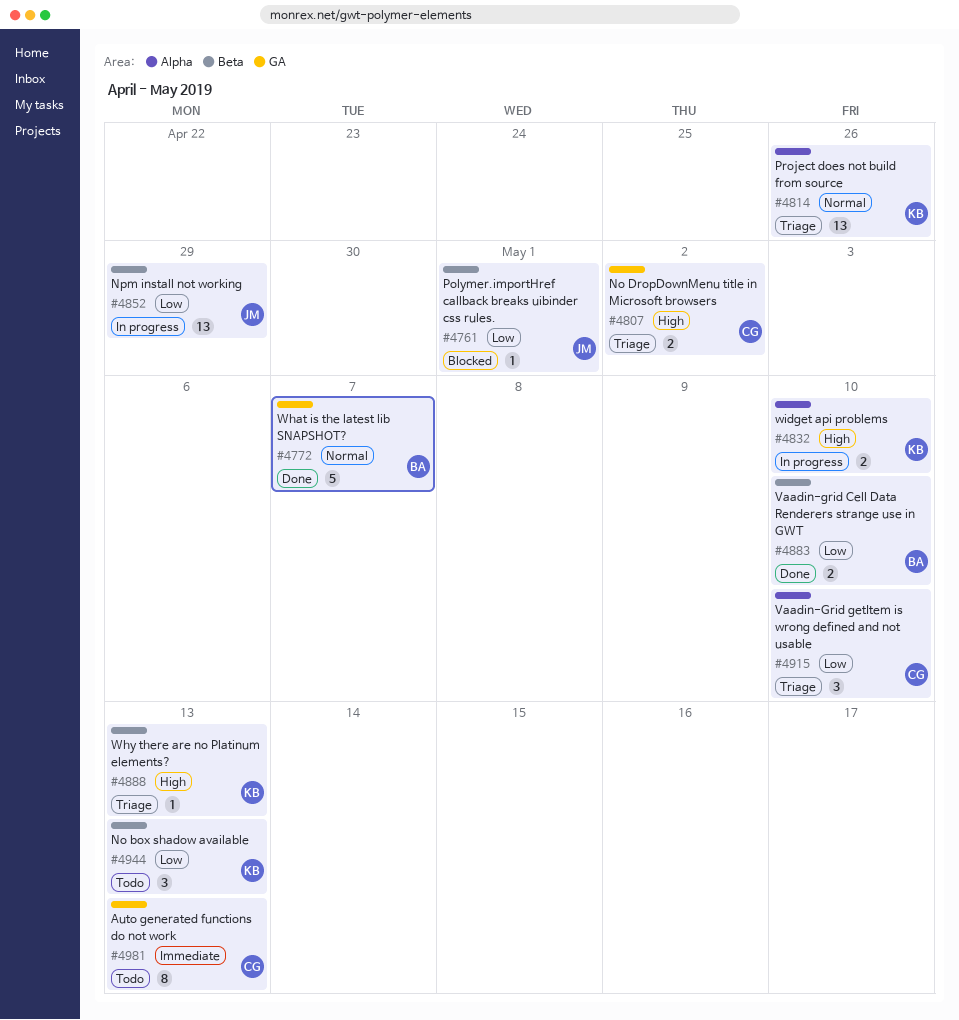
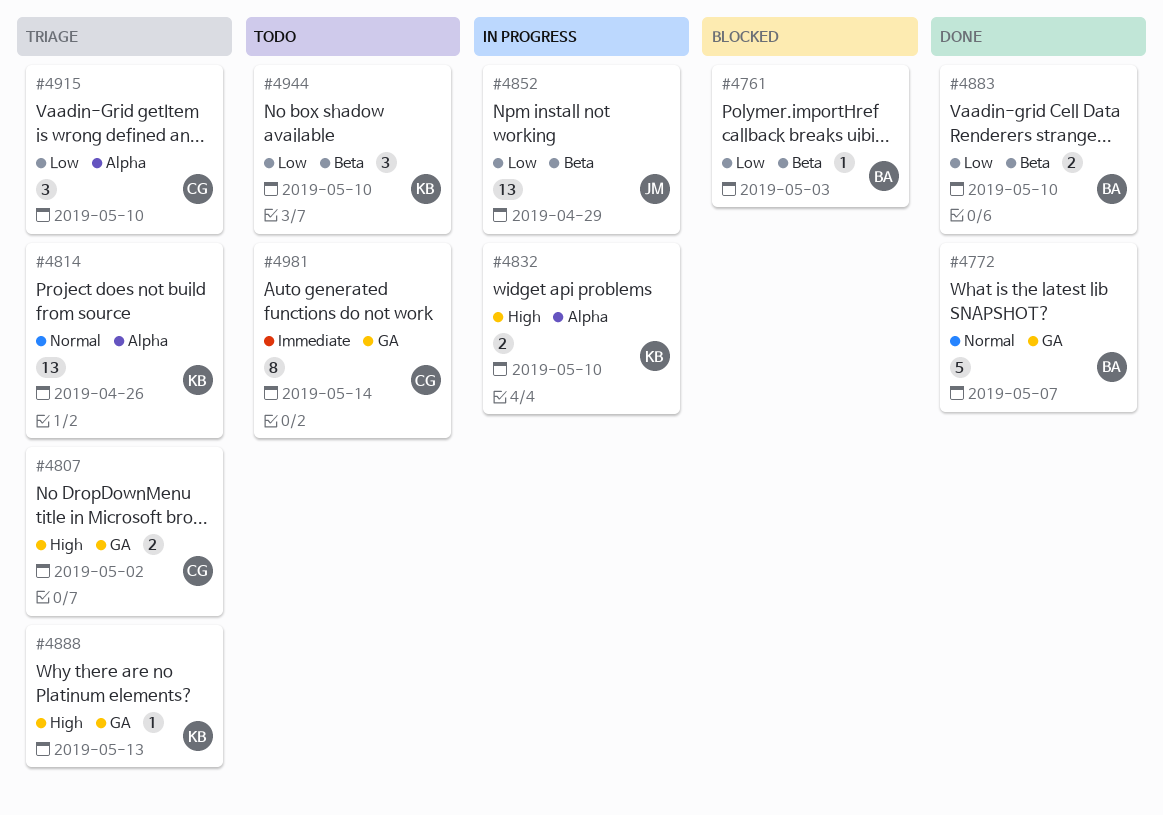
#4761, owner: JM -> BA
#4761, due: May 1 -> May 3
#4888, label: Beta -> GA
#4944, due: May 13 -> May 10
#4981, due: May 13 -> May 14

